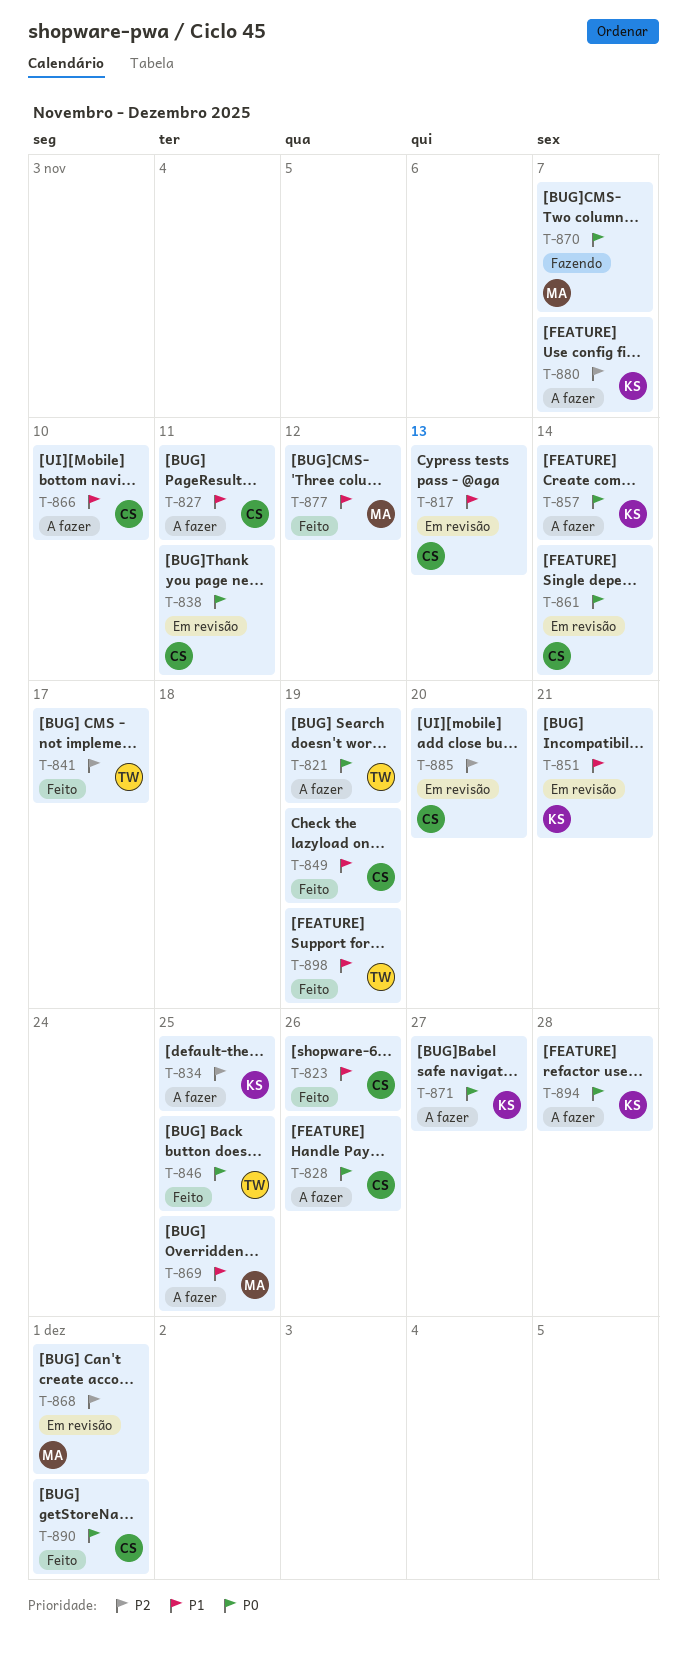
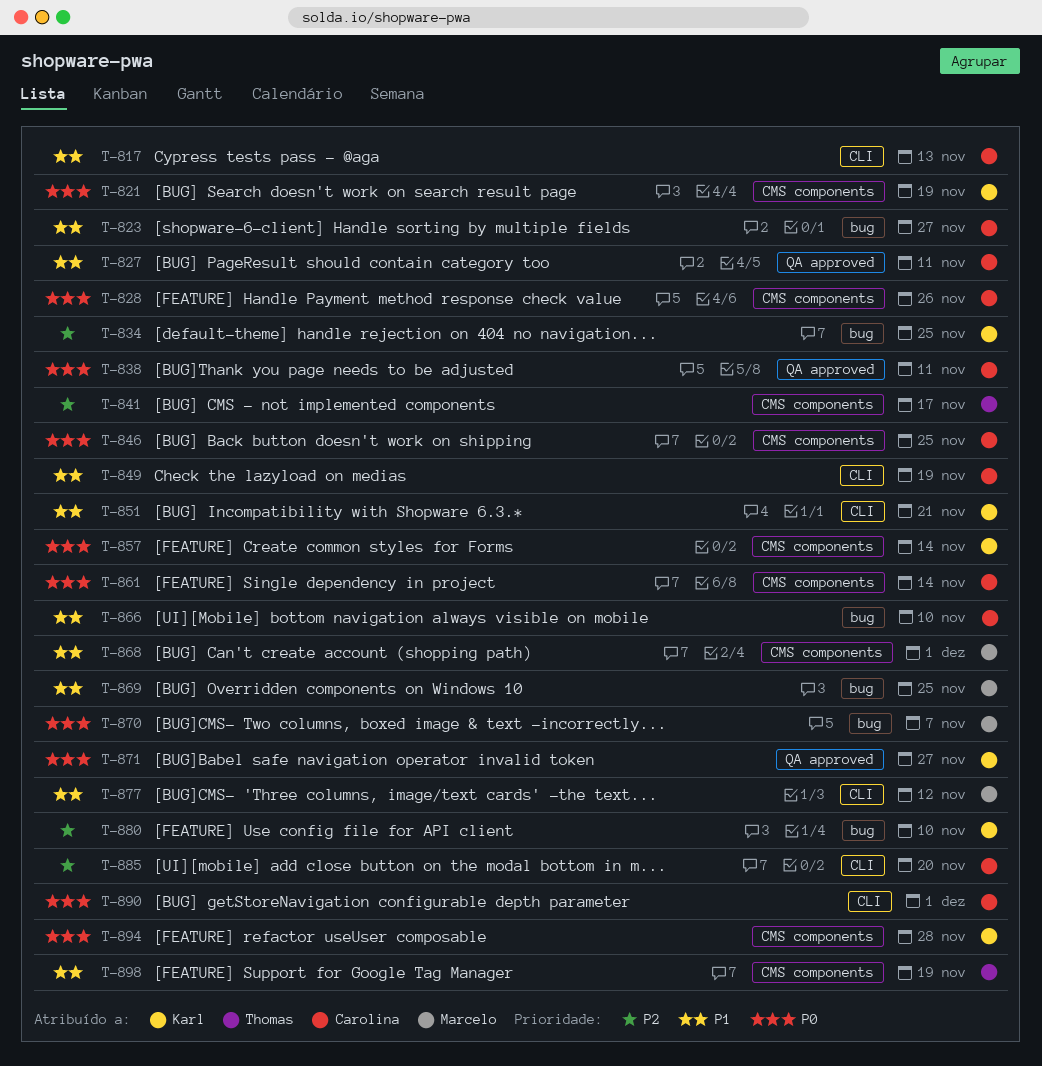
T-821, owner: Thomas -> Karl
T-823, due: Nov 26 -> Nov 27
T-846, owner: Thomas -> Carolina
T-868, priority: P2 -> P1
T-880, due: Nov 7 -> Nov 10

